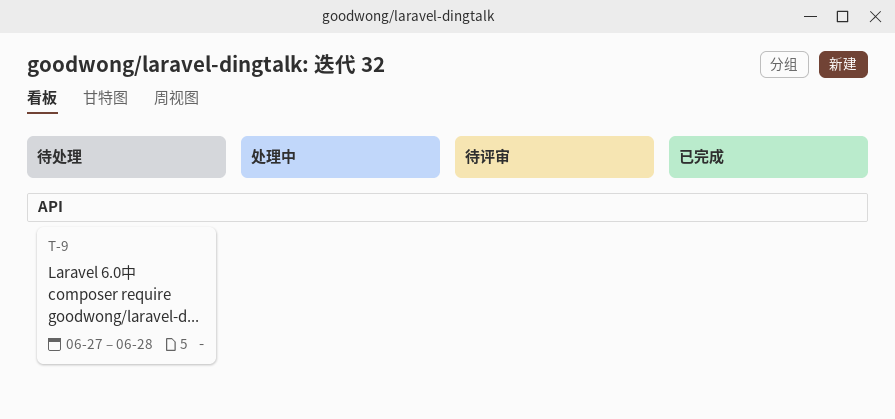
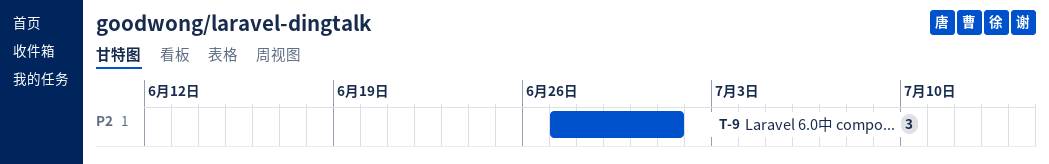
T-9, due: Jun 28 -> Jul 1

